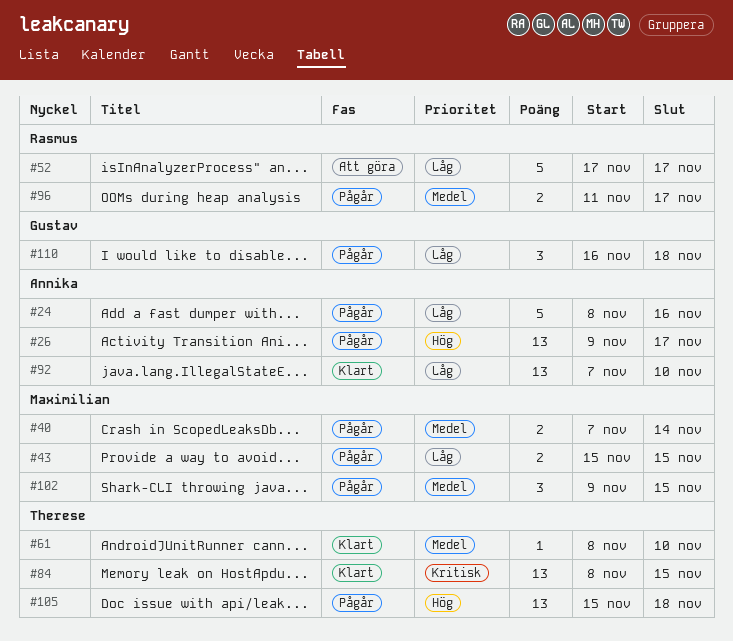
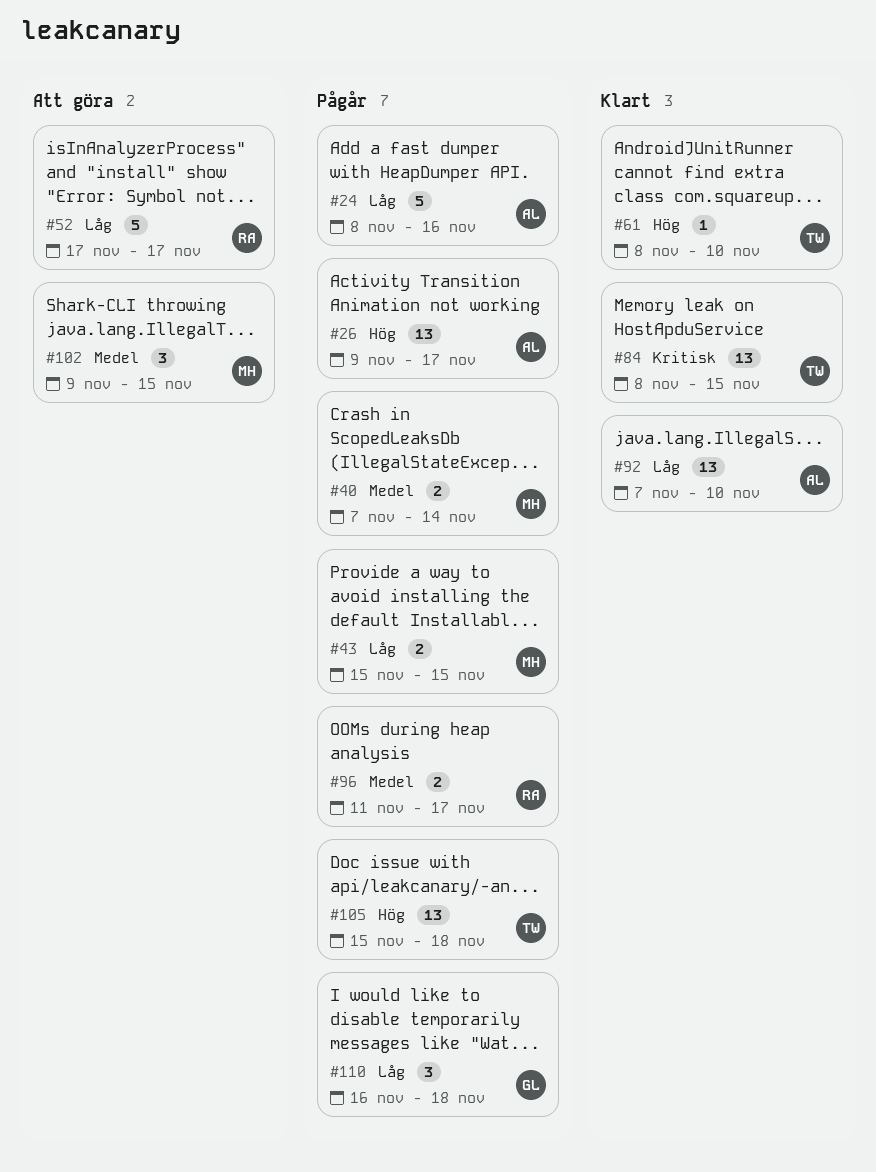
#61, priority: Medel -> Hög
#102, status: Pågår -> Att göra

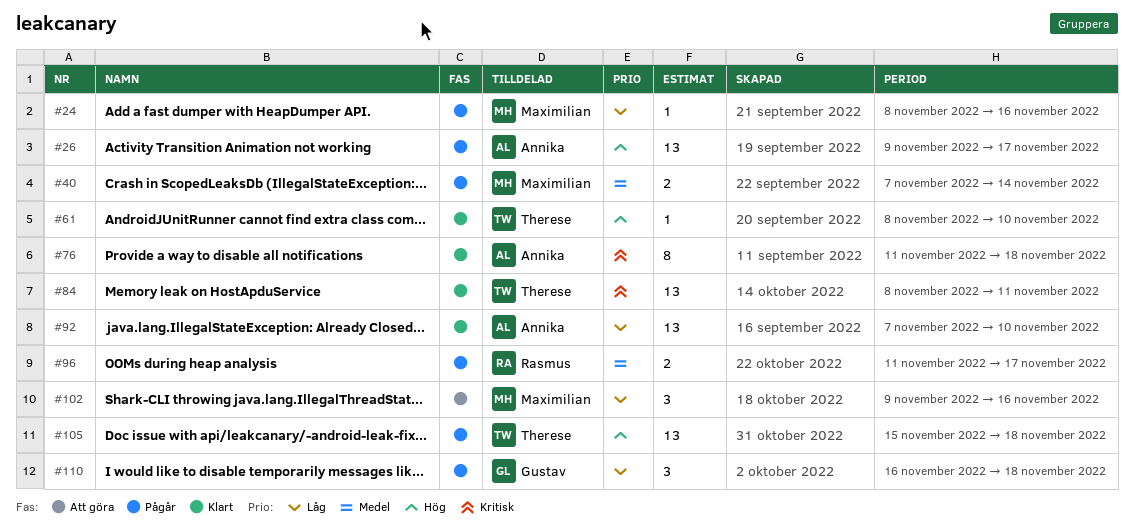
#24, owner: Annika -> Maximilian
#24, estimate: 5 -> 1
#43: present -> none
#52: present -> none
#76: none -> present
#84, due: Nov 15 -> Nov 11
#102, priority: Medel -> Låg
#102, due: Nov 15 -> Nov 16

